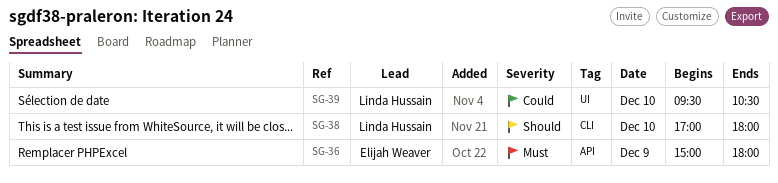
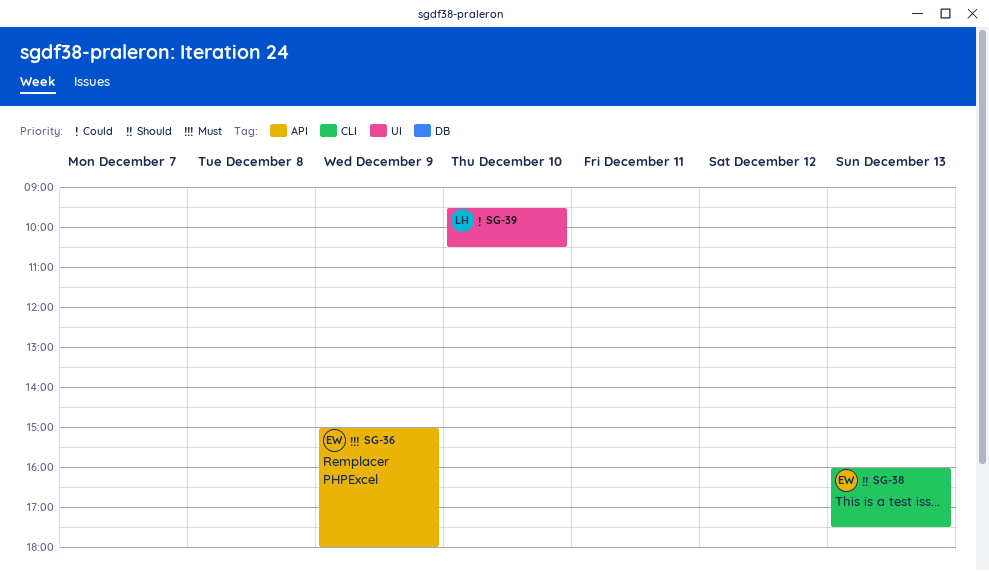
SG-38, owner: Linda Hussain -> Elijah Weaver
SG-38, day: Dec 10 -> Dec 13
SG-38, begins: 17:00 -> 16:00
SG-38, ends: 18:00 -> 17:30

